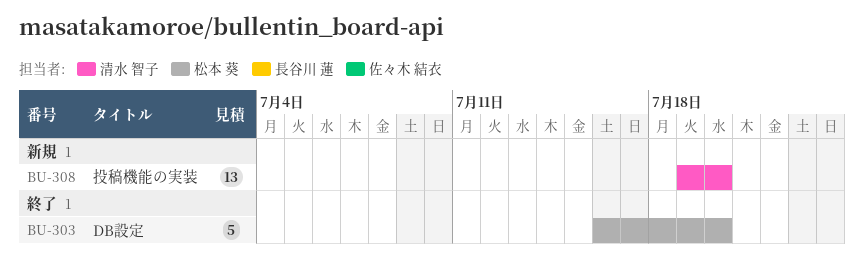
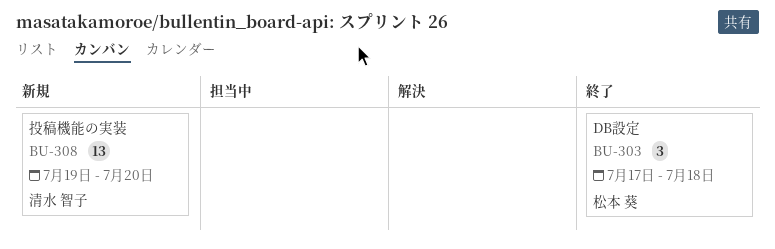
BU-303, estimate: 5 -> 3
BU-303, start: Jul 16 -> Jul 17
BU-303, due: Jul 20 -> Jul 18

